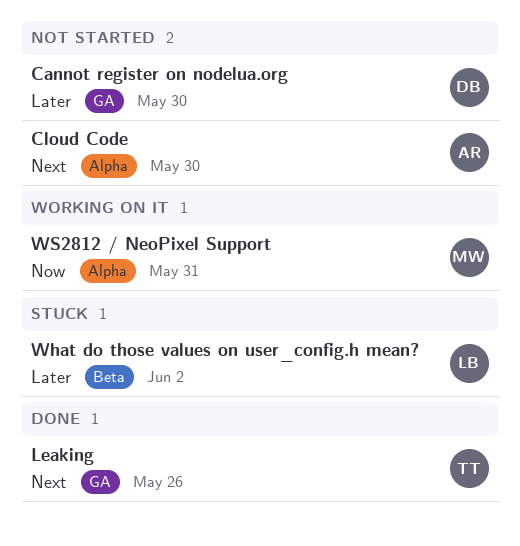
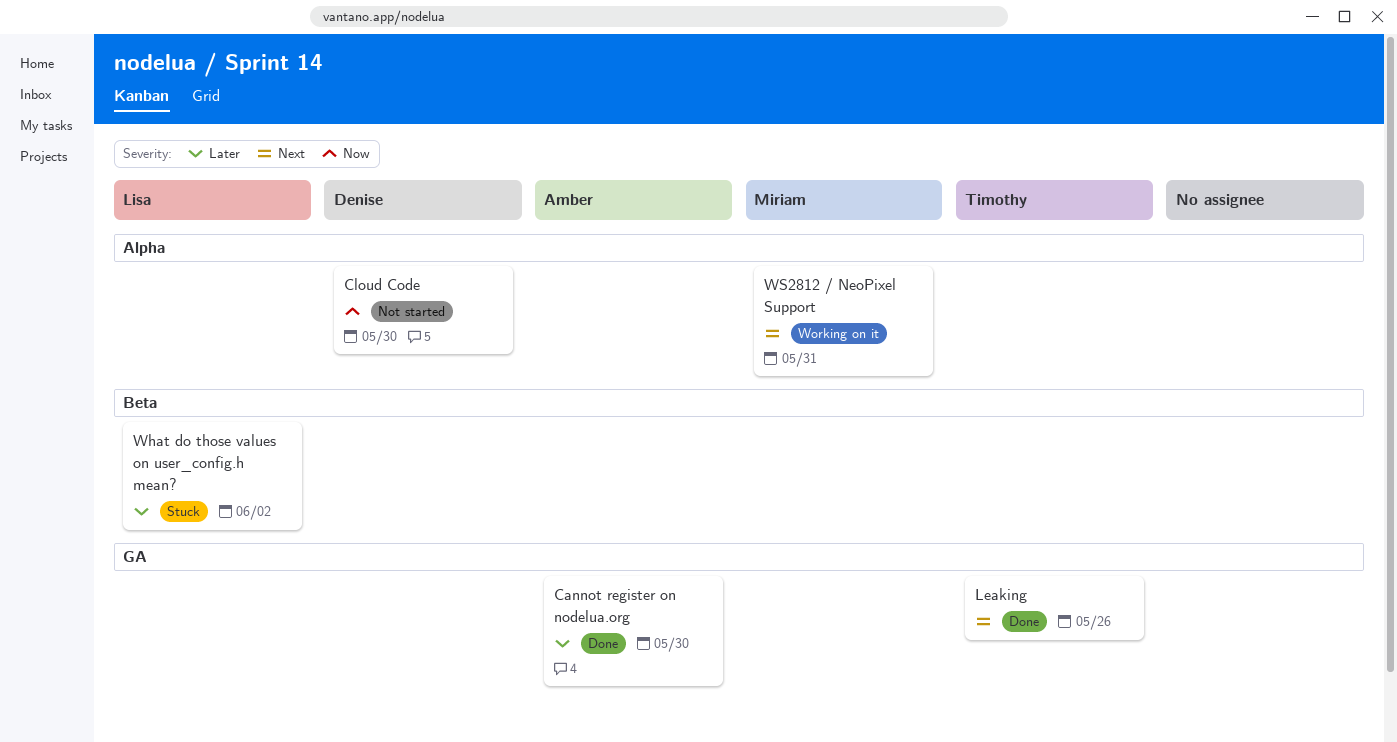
Cannot register on nodelua.org, status: Not started -> Done
Cannot register on nodelua.org, owner: Denise -> Amber
Cloud Code, owner: Amber -> Denise
Cloud Code, priority: Next -> Now
WS2812 / NeoPixel Support, priority: Now -> Next

